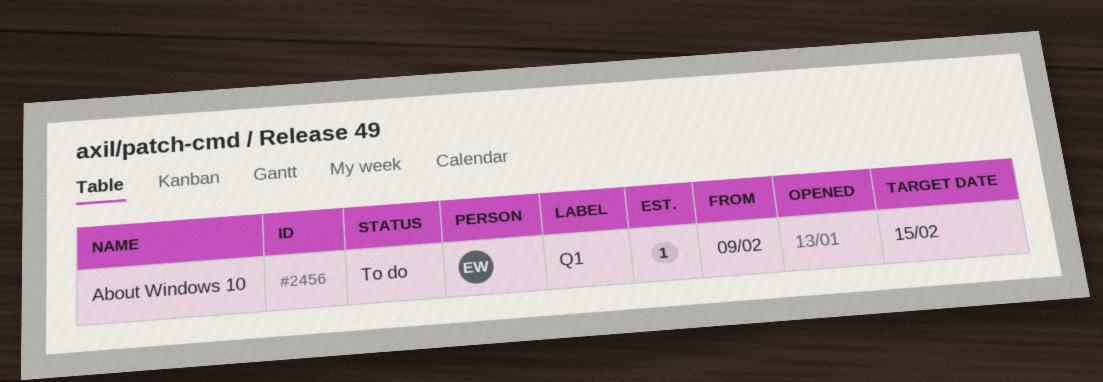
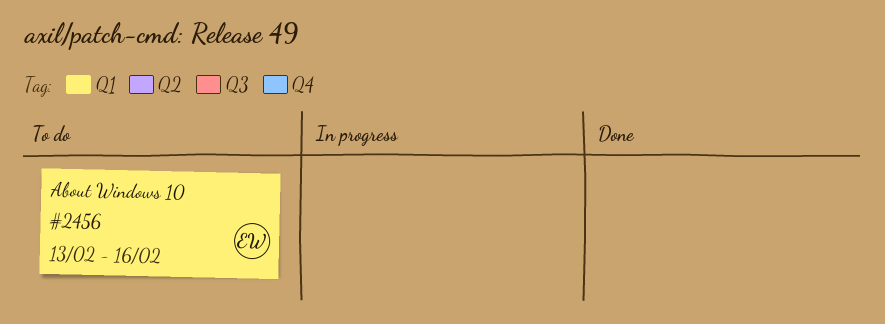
#2456, start: Feb 9 -> Feb 13
#2456, due: Feb 15 -> Feb 16

